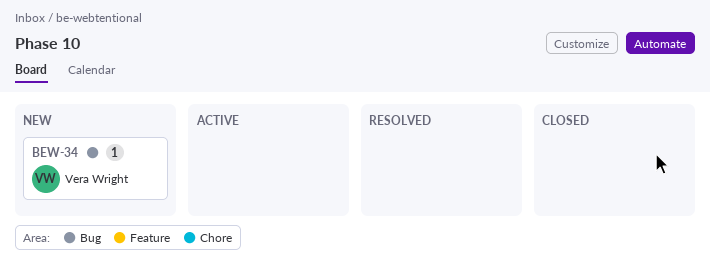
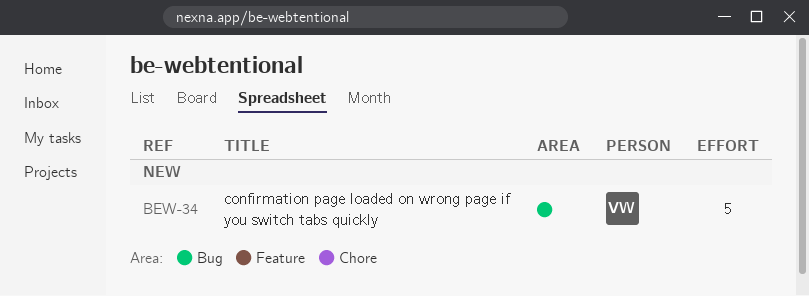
BEW-34, estimate: 1 -> 5

